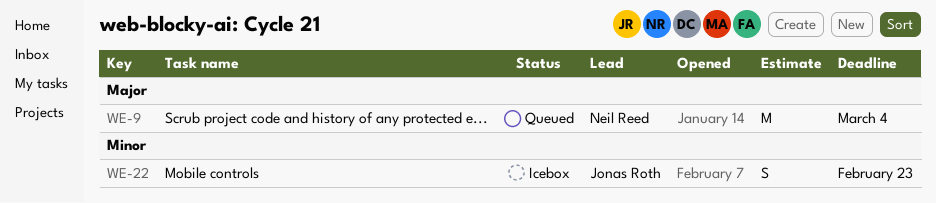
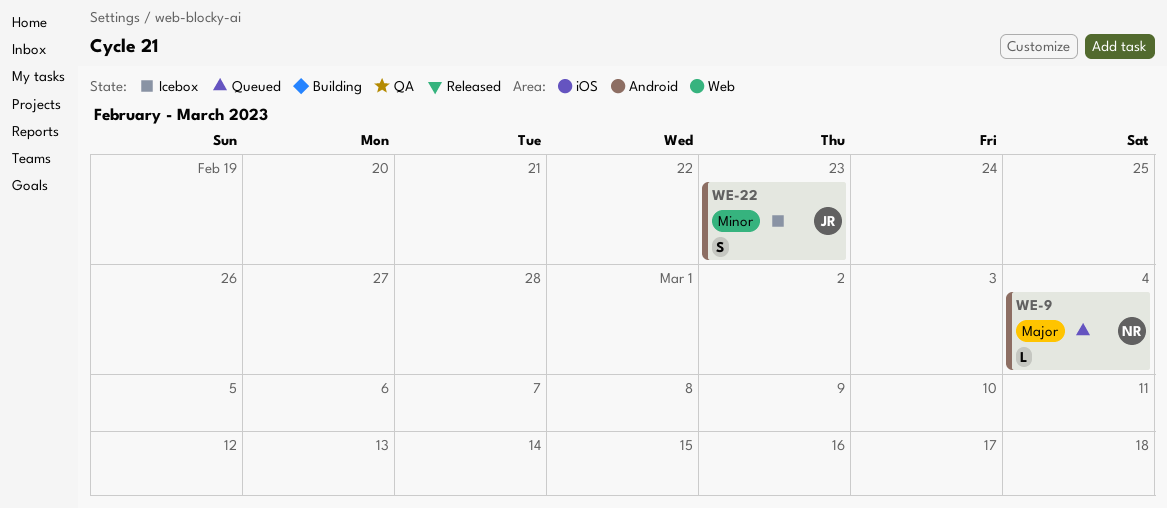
WE-9, estimate: M -> L

